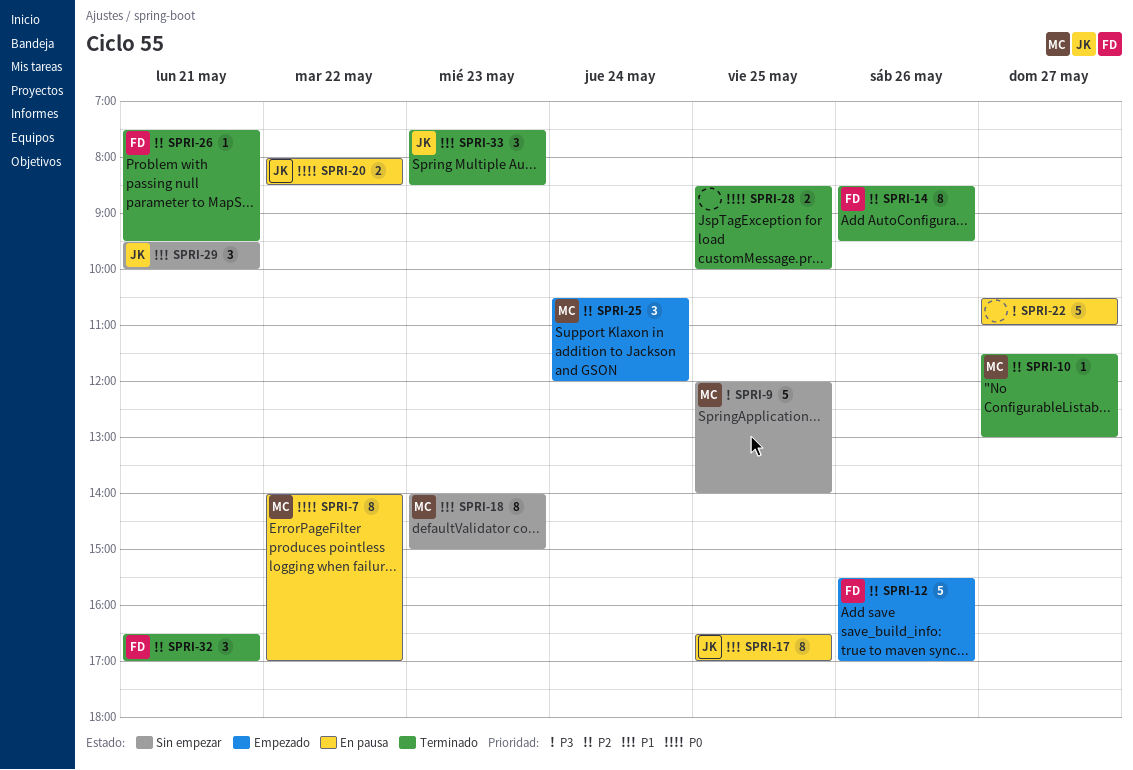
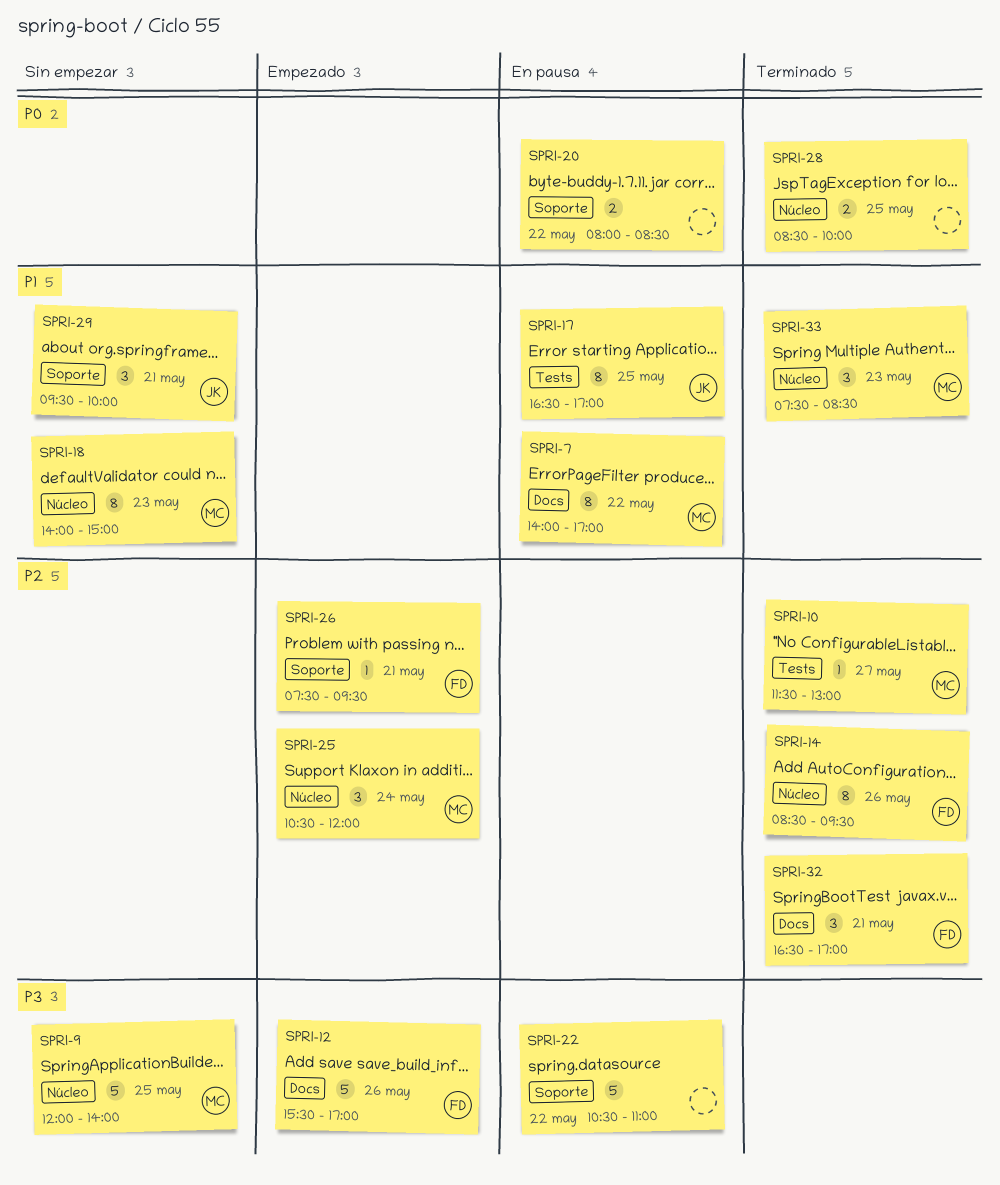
SPRI-7, priority: P0 -> P1
SPRI-12, priority: P2 -> P3
SPRI-20, owner: JK -> none
SPRI-22, day: May 27 -> May 22
SPRI-26, status: Terminado -> Empezado
SPRI-33, owner: JK -> MC

